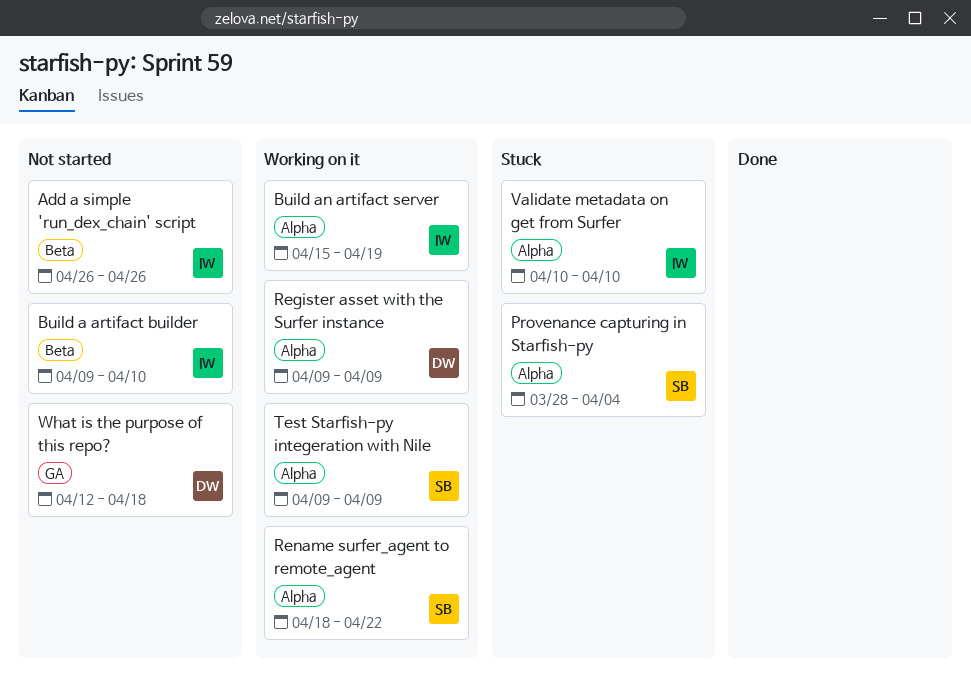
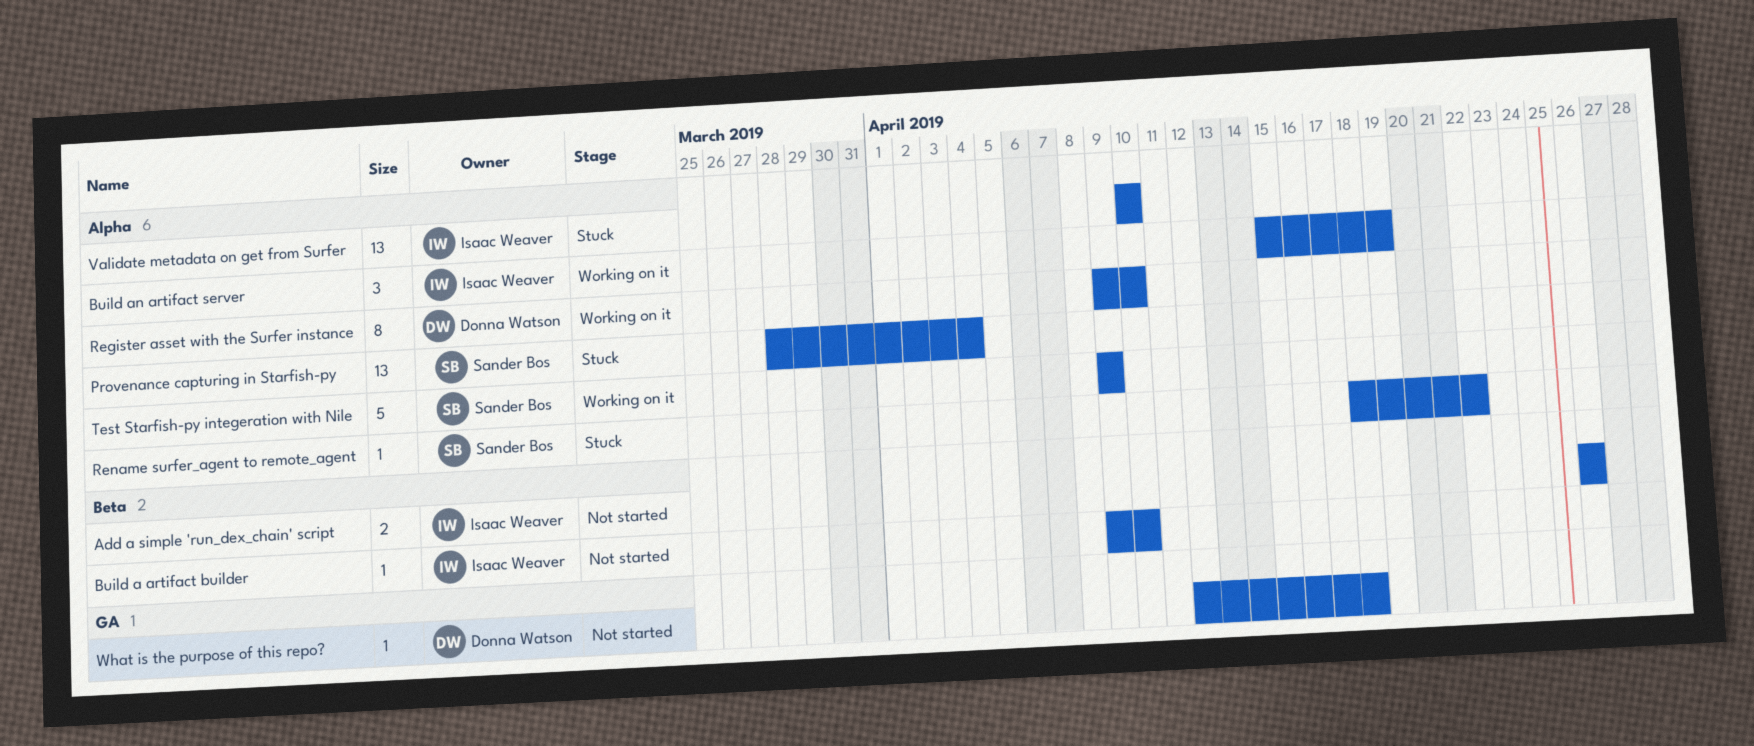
Register asset with the Surfer instance, due: Apr 9 -> Apr 10
Rename surfer_agent to remote_agent, status: Working on it -> Stuck

